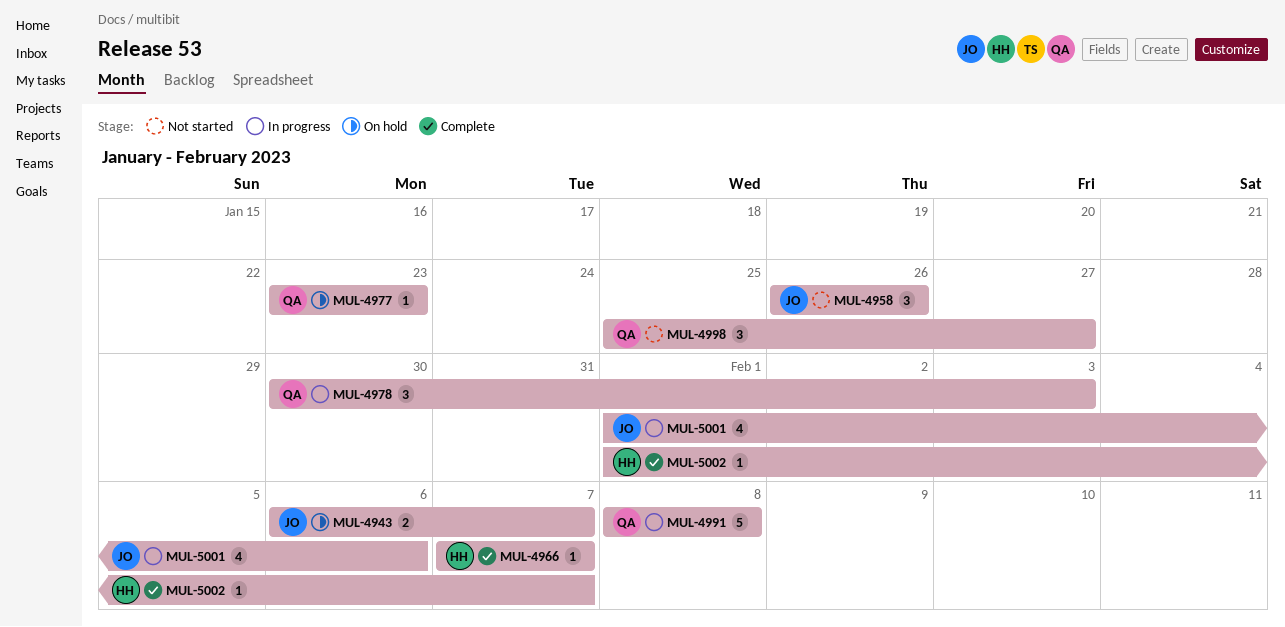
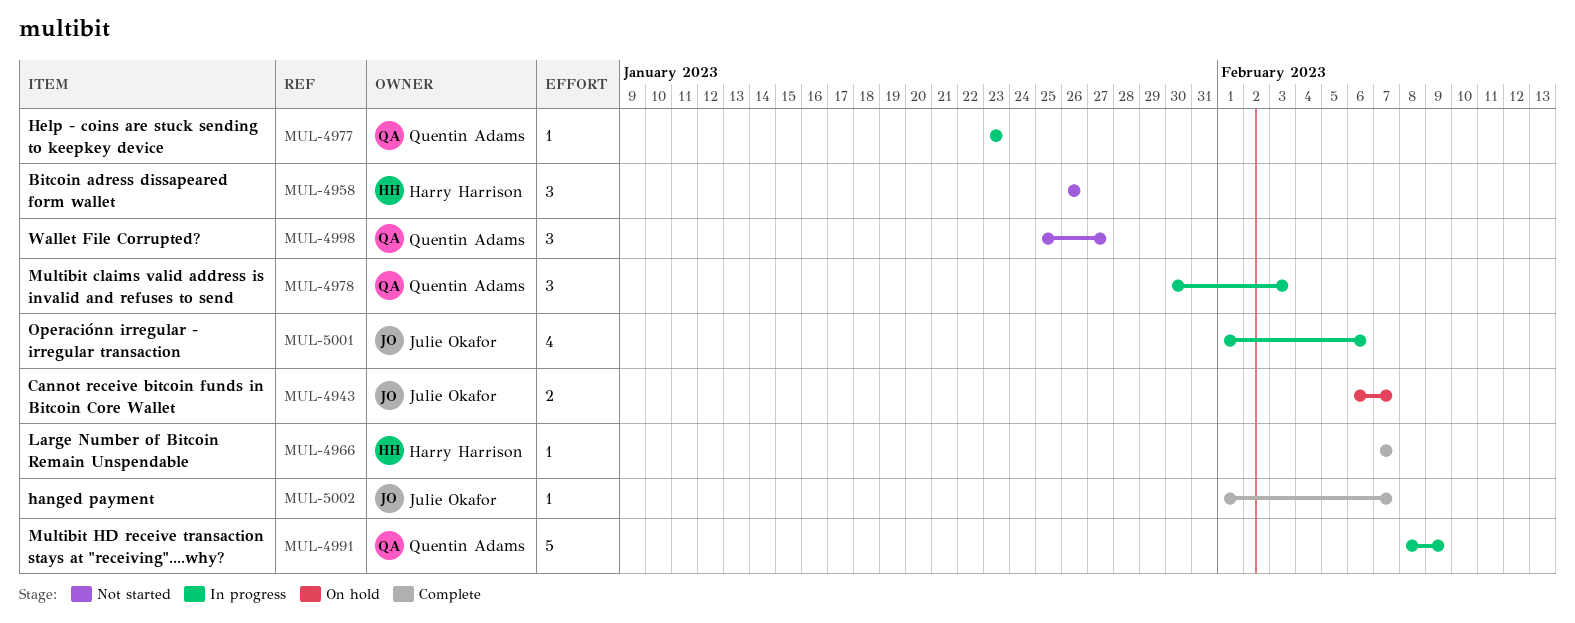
MUL-4958, owner: Julie Okafor -> Harry Harrison
MUL-4977, status: On hold -> In progress
MUL-4991, due: Feb 8 -> Feb 9
MUL-5002, owner: Harry Harrison -> Julie Okafor

